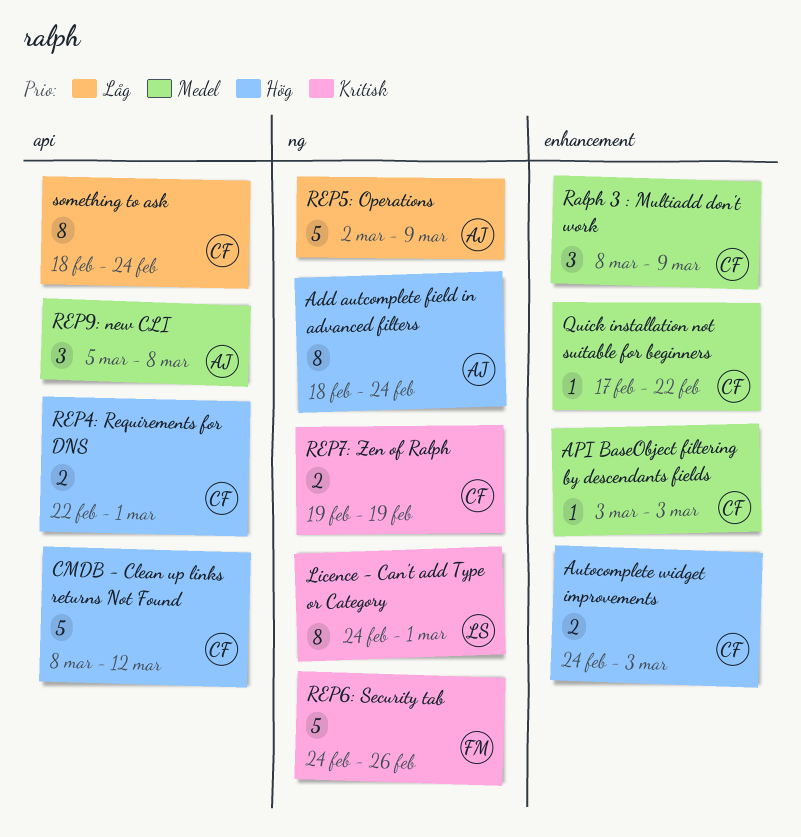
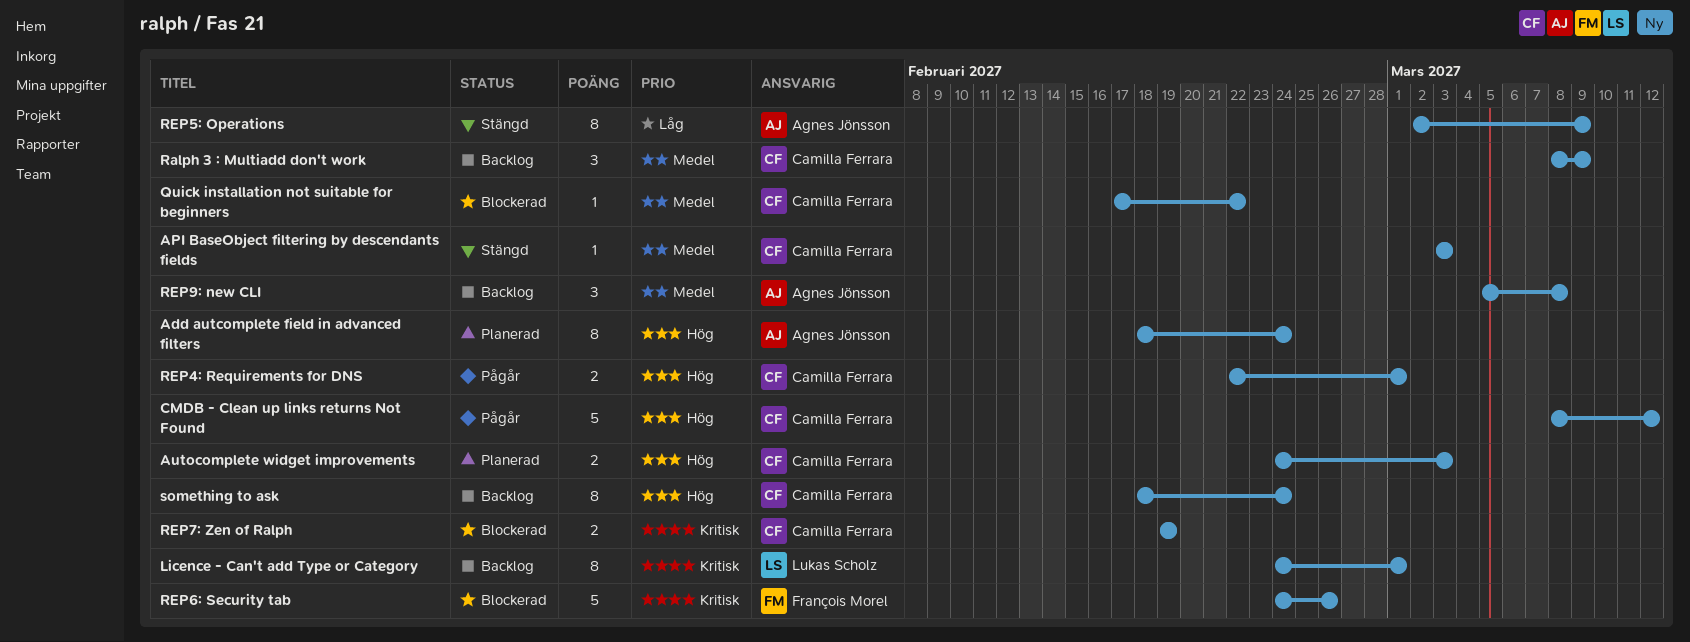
REP5: Operations, estimate: 5 -> 8
something to ask, priority: Låg -> Hög

